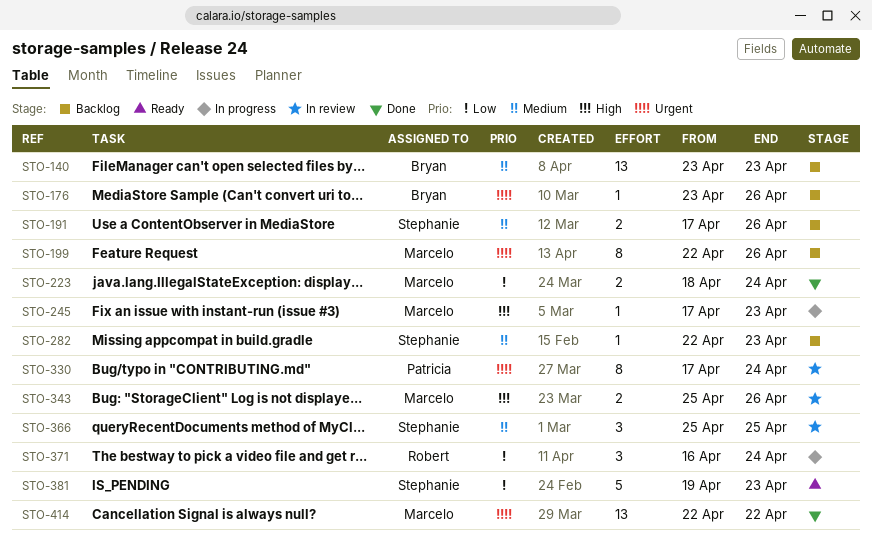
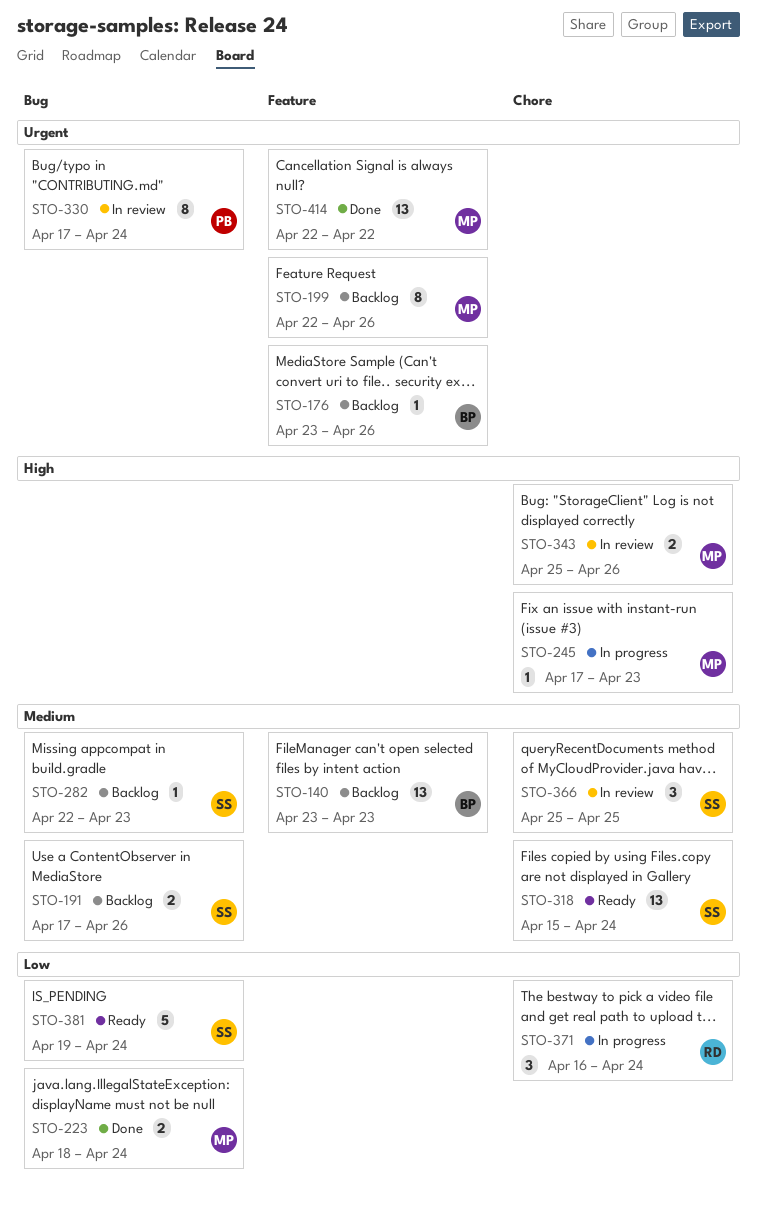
STO-318: none -> present
STO-381, due: Apr 23 -> Apr 24

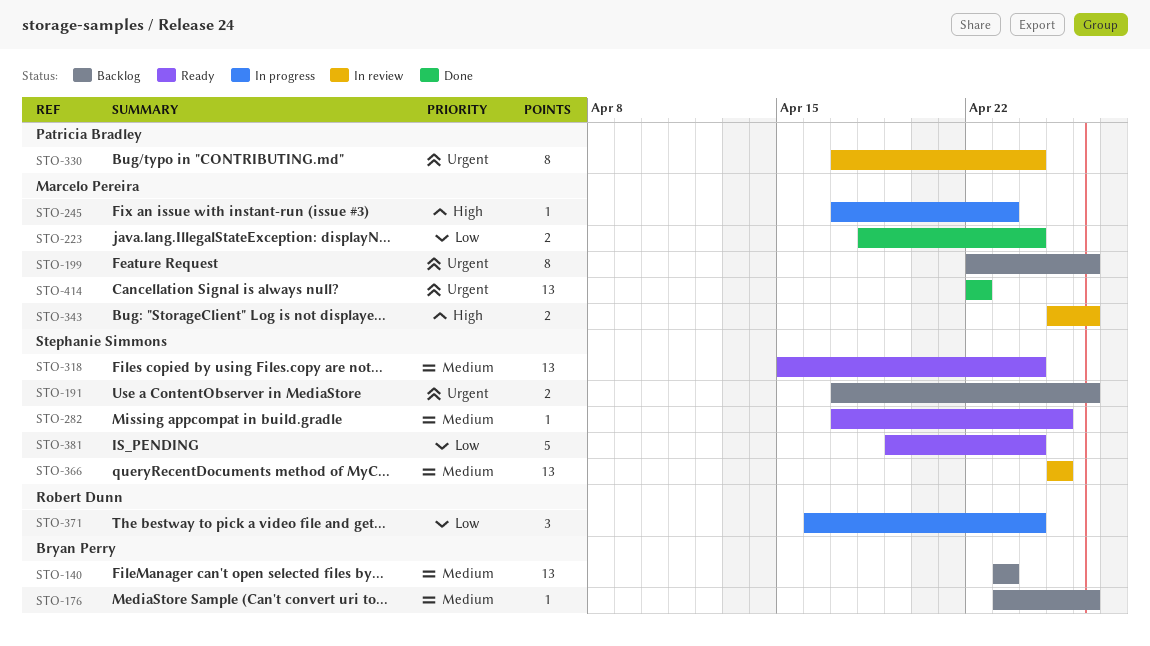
STO-176, priority: Urgent -> Medium
STO-191, priority: Medium -> Urgent
STO-282, status: Backlog -> Ready
STO-282, start: Apr 22 -> Apr 17
STO-282, due: Apr 23 -> Apr 25
STO-366, estimate: 3 -> 13

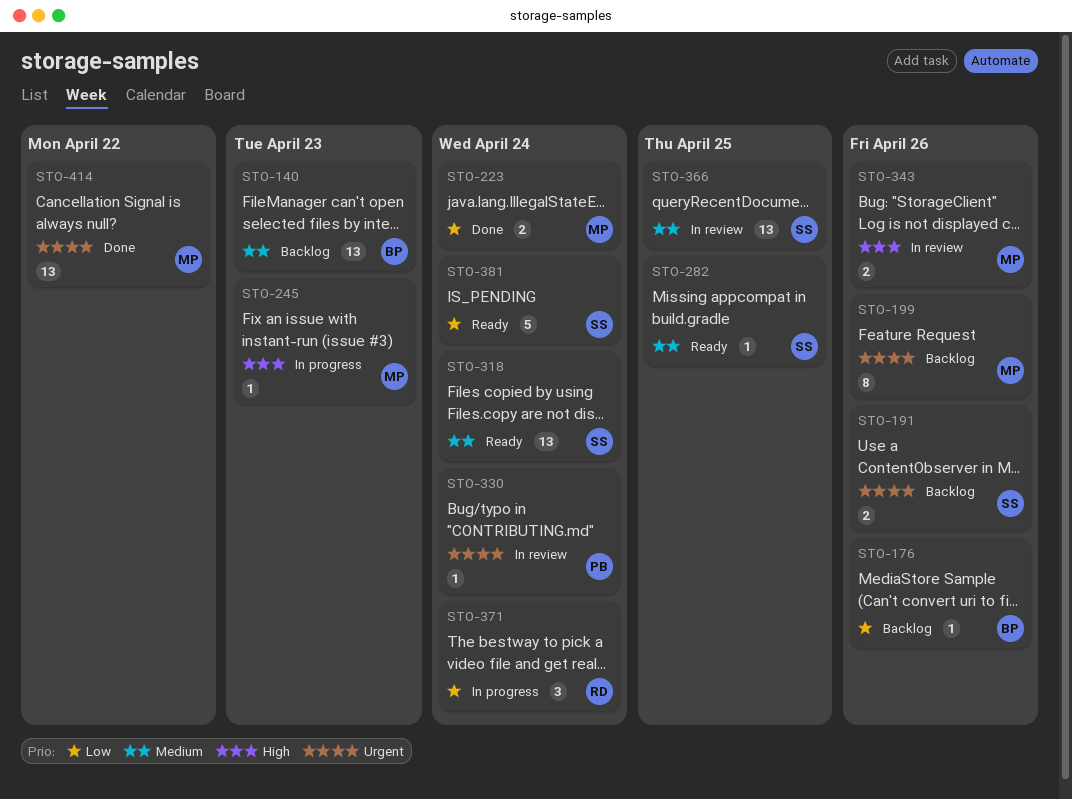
STO-176, priority: Medium -> Low
STO-330, estimate: 8 -> 1

